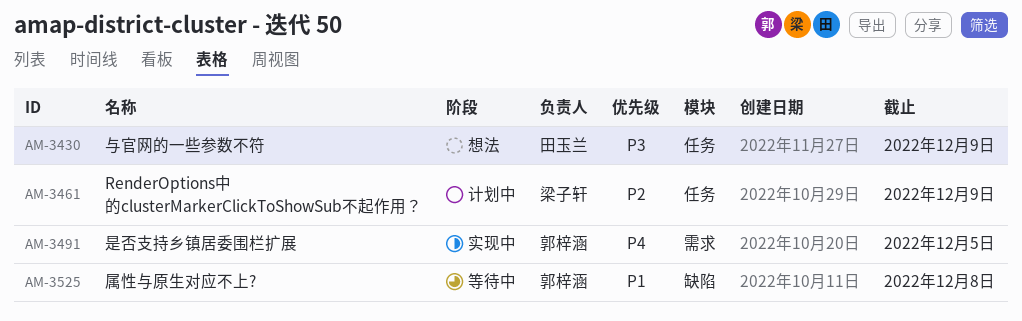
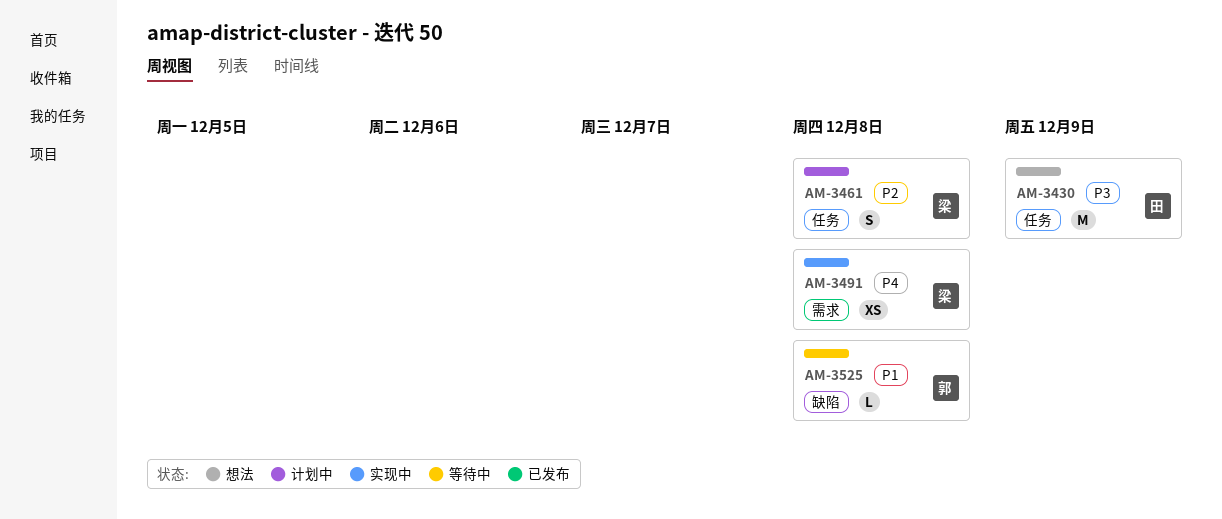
AM-3461, due: Dec 9 -> Dec 8
AM-3491, owner: 郭梓涵 -> 梁子轩
AM-3491, due: Dec 5 -> Dec 8

